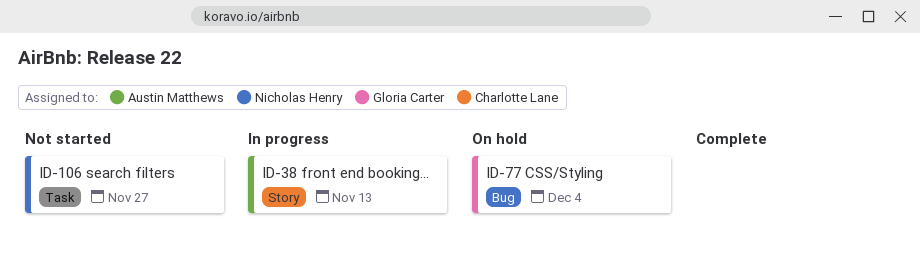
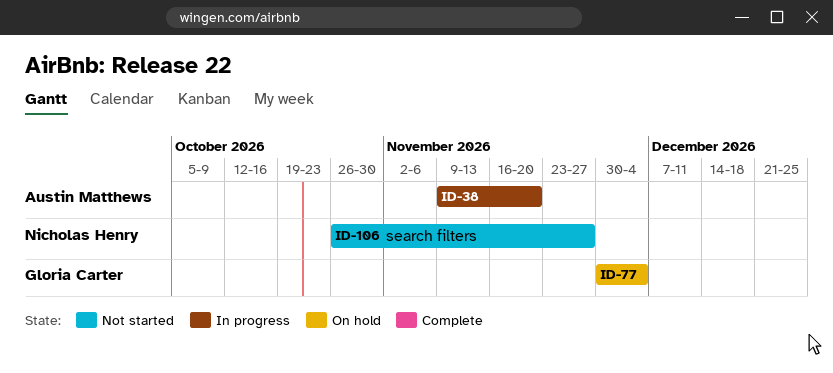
ID-38, due: Nov 13 -> Nov 20

